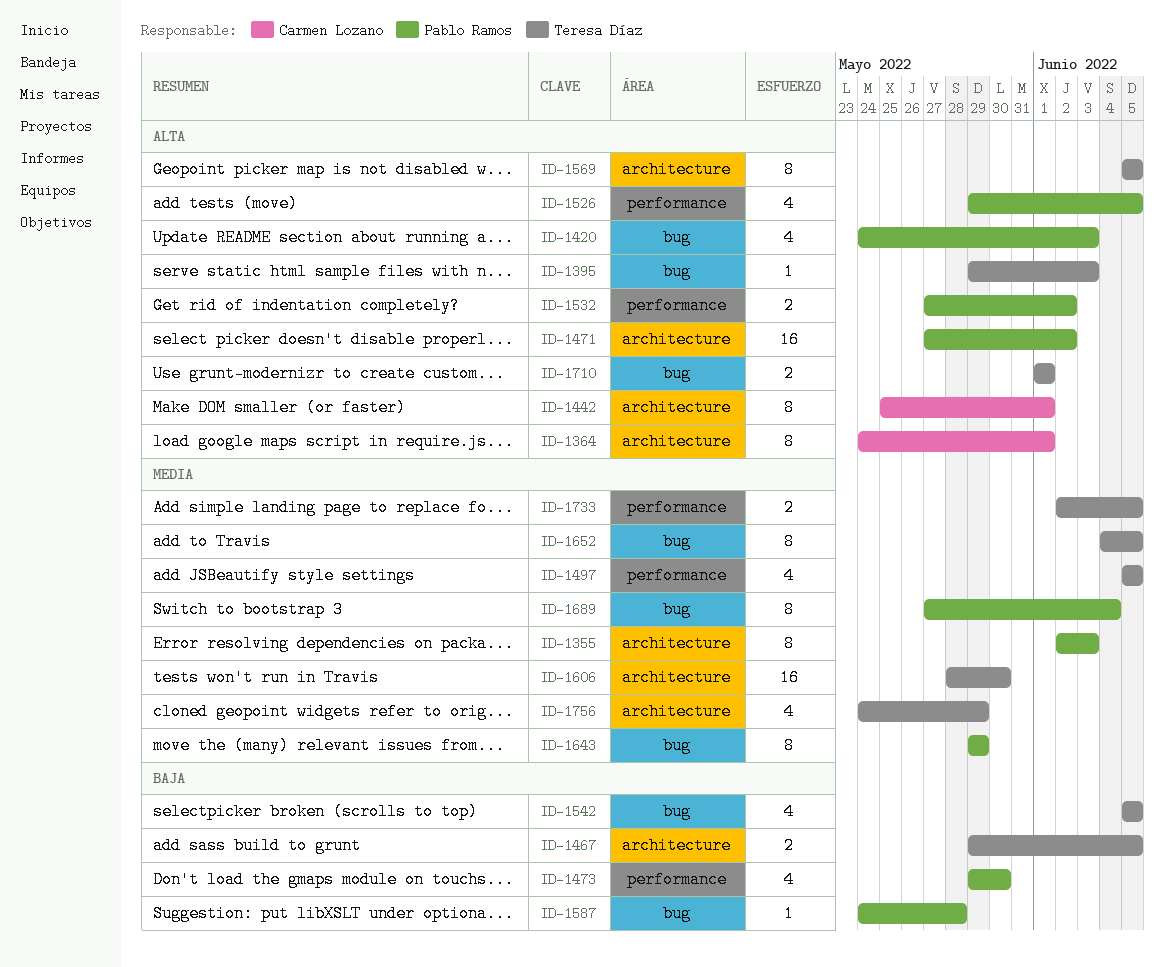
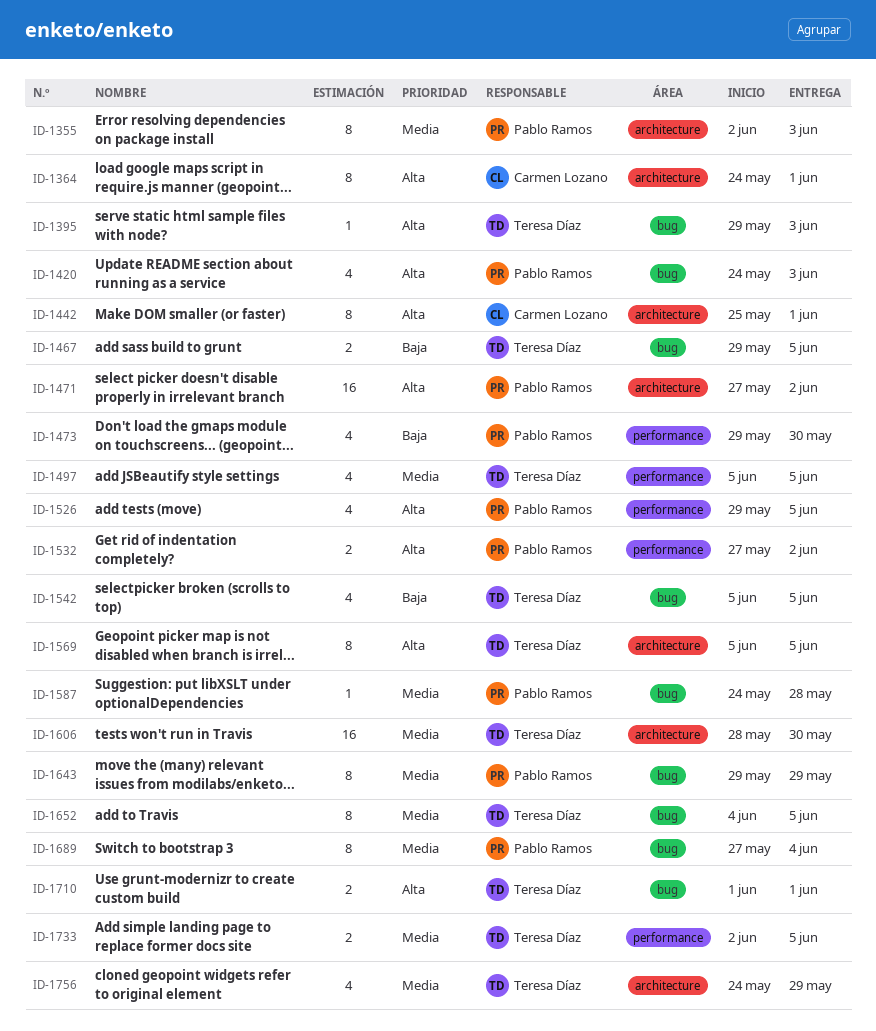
ID-1467, label: architecture -> bug
ID-1587, priority: Baja -> Media

